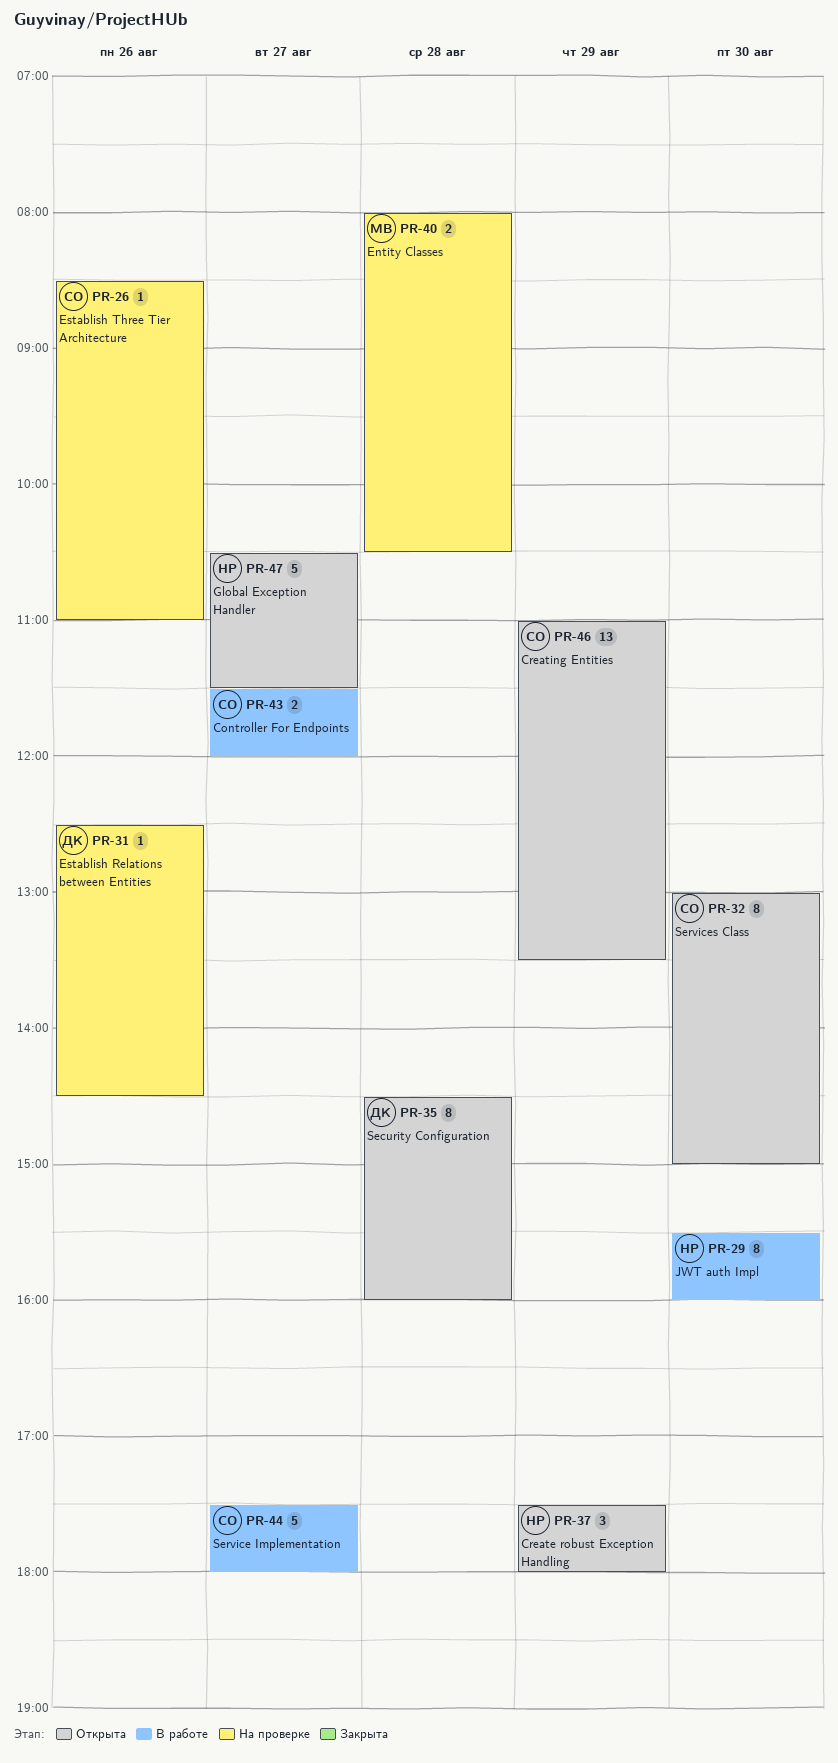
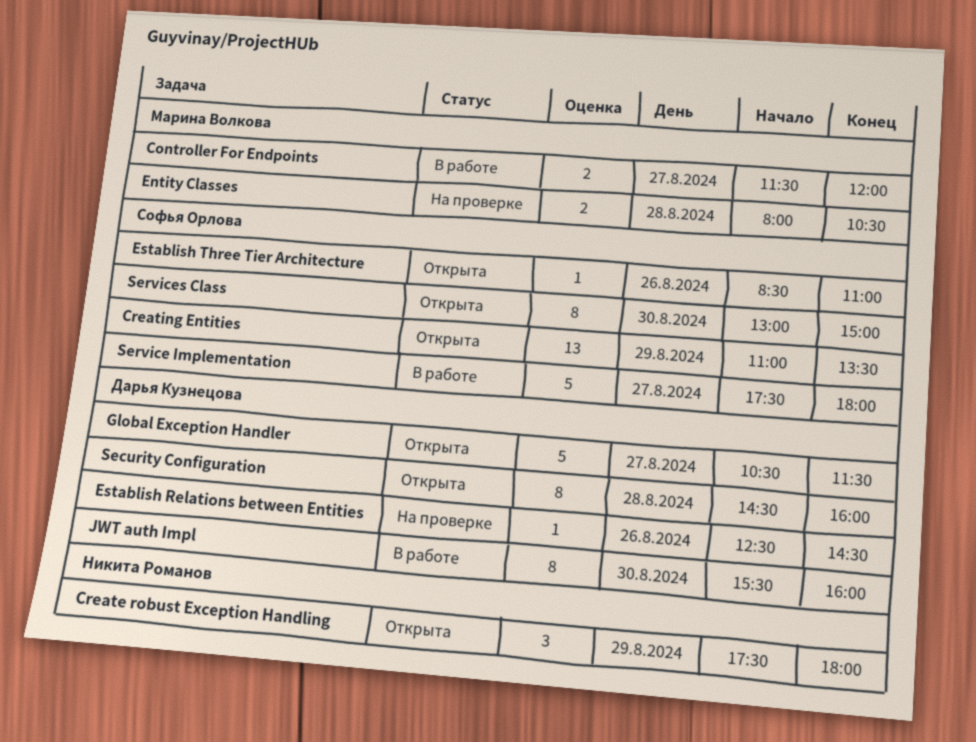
Controller For Endpoints, owner: Софья Орлова -> Марина Волкова
Establish Three Tier Architecture, status: На проверке -> Открыта
Global Exception Handler, owner: Никита Романов -> Дарья Кузнецова
JWT auth Impl, owner: Никита Романов -> Дарья Кузнецова

